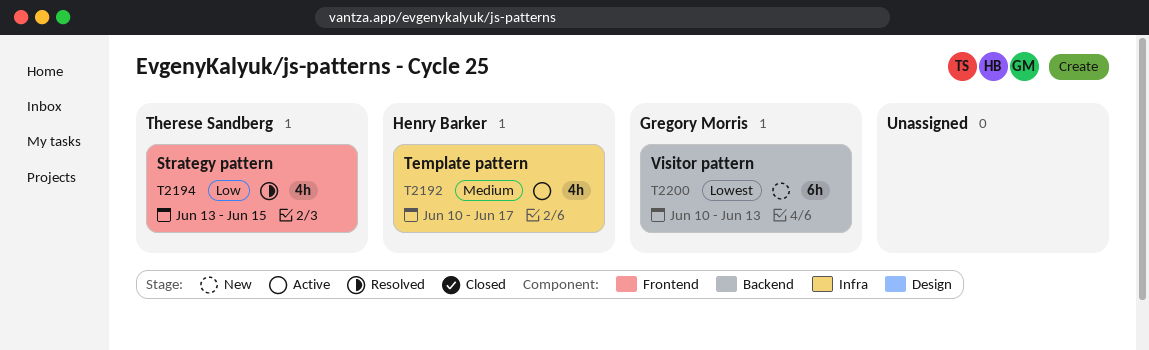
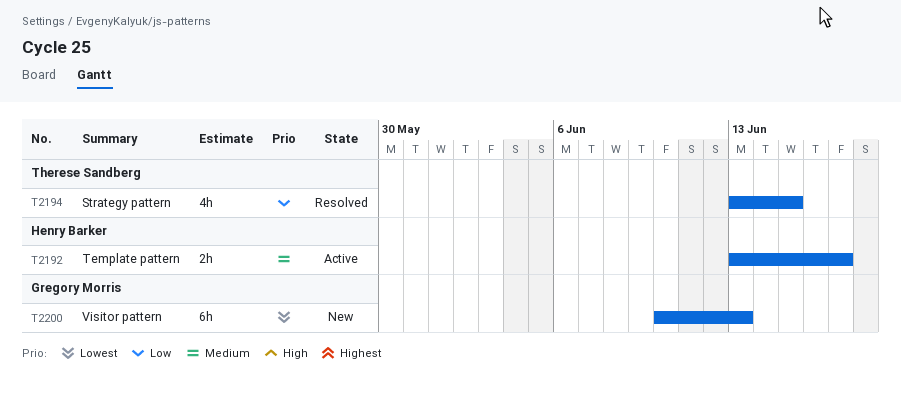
T2192, estimate: 4h -> 2h
T2192, start: Jun 10 -> Jun 13

